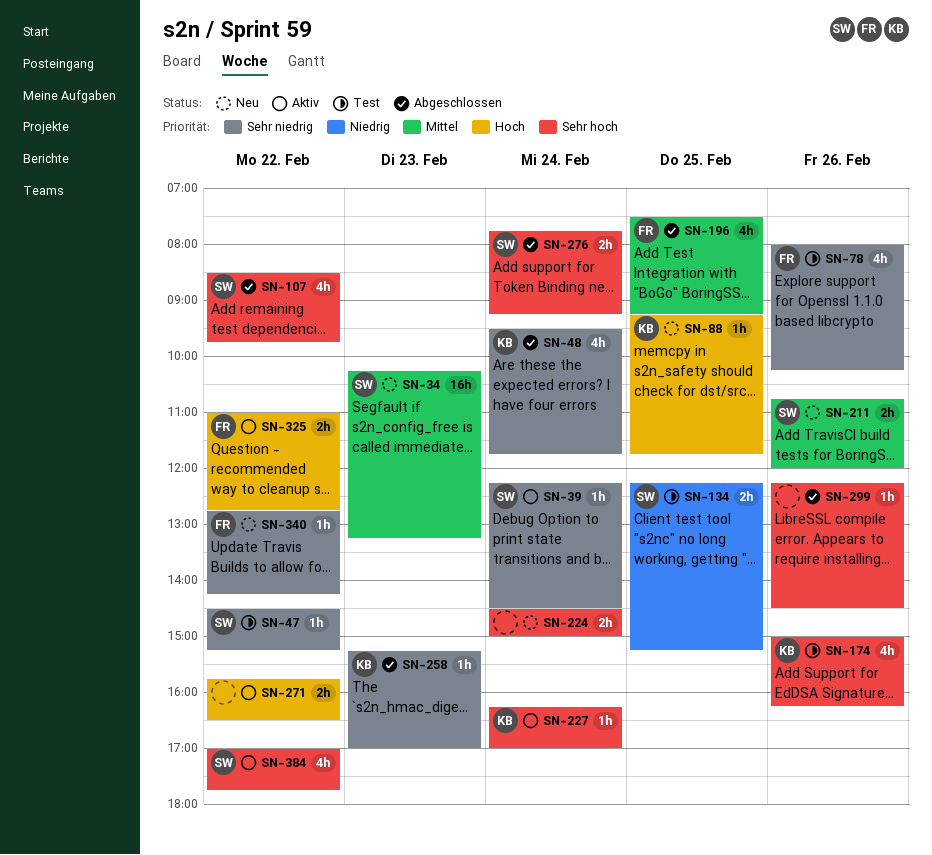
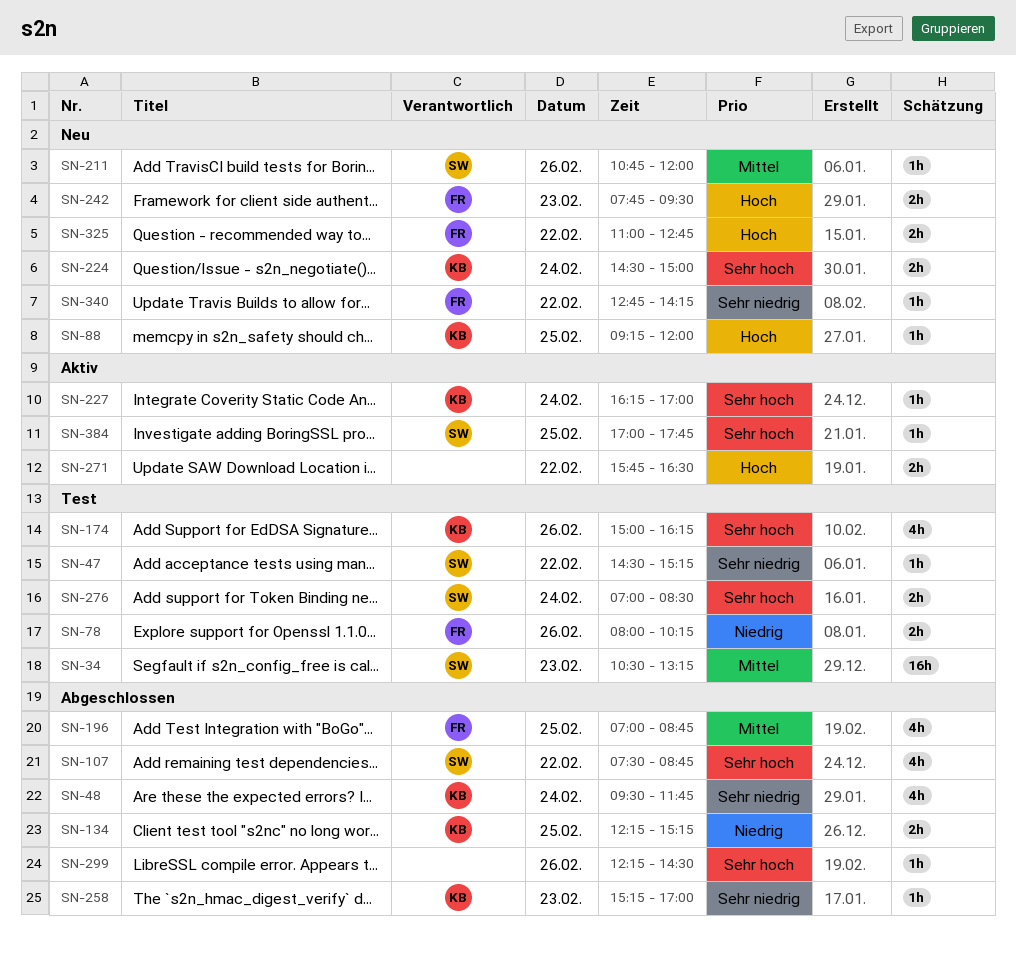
SN-34, status: Neu -> Test
SN-34, begins: 10:15 -> 10:30
SN-39: present -> none
SN-78, priority: Sehr niedrig -> Niedrig
SN-78, estimate: 4h -> 2h
SN-88, ends: 11:45 -> 12:00
SN-107, begins: 08:30 -> 07:30
SN-107, ends: 09:45 -> 08:45
SN-134, status: Test -> Abgeschlossen
SN-134, owner: SW -> KB
SN-196, begins: 07:30 -> 07:00
SN-196, ends: 09:15 -> 08:45
SN-211, estimate: 2h -> 1h
SN-224, owner: none -> KB
SN-242: none -> present
SN-276, status: Abgeschlossen -> Test
SN-276, begins: 07:45 -> 07:00
SN-276, ends: 09:15 -> 08:30
SN-325, status: Aktiv -> Neu
SN-384, estimate: 4h -> 1h
SN-384, day: Feb 22 -> Feb 25

